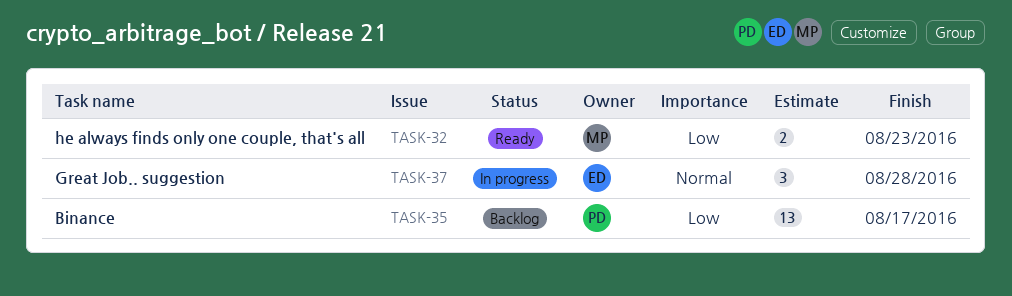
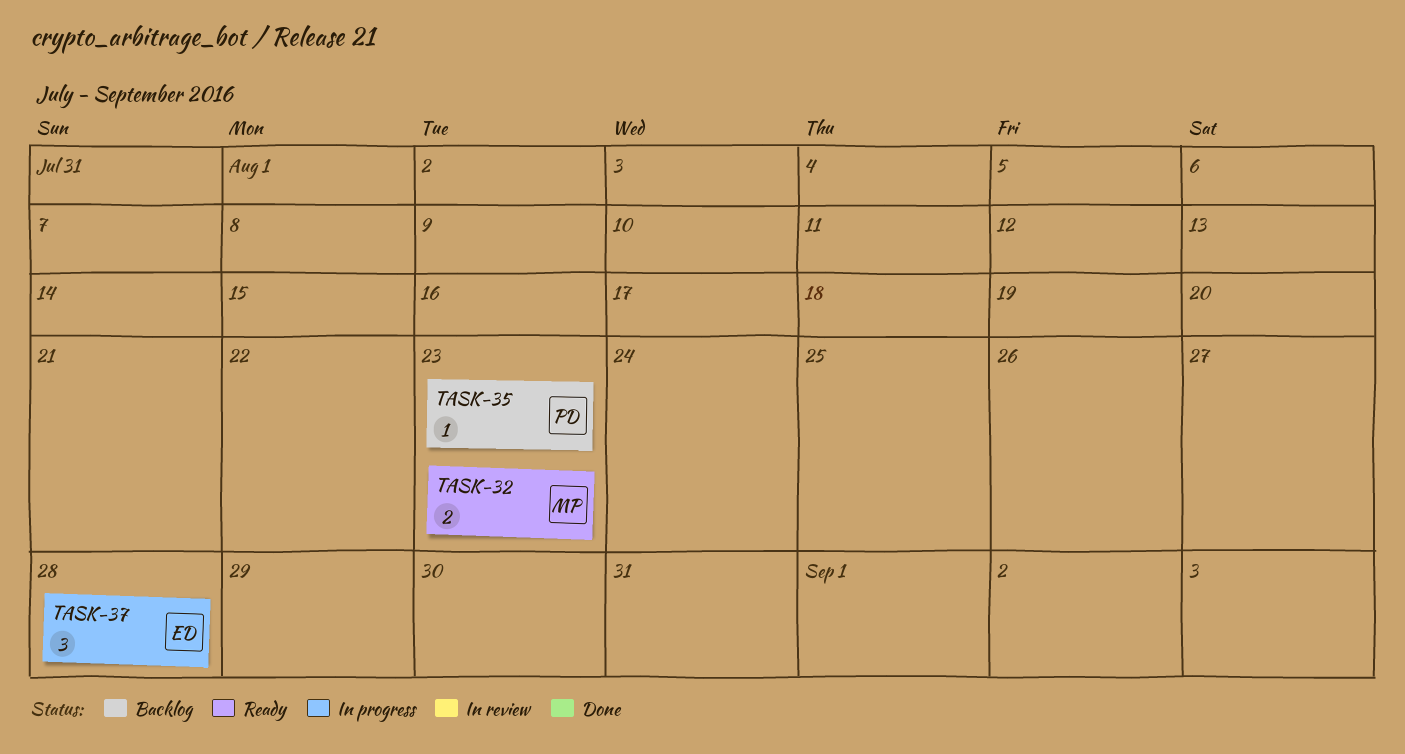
TASK-35, estimate: 13 -> 1
TASK-35, due: Aug 17 -> Aug 23

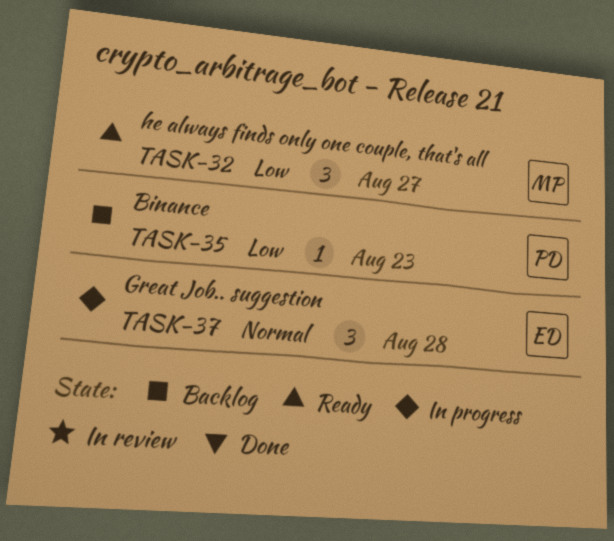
TASK-32, estimate: 2 -> 3
TASK-32, due: Aug 23 -> Aug 27

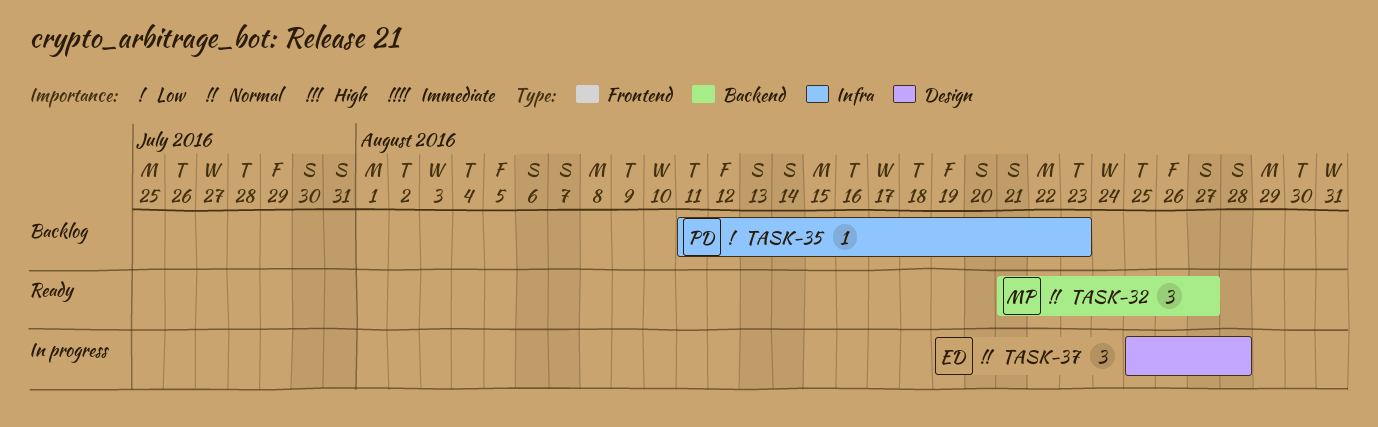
TASK-32, priority: Low -> Normal

